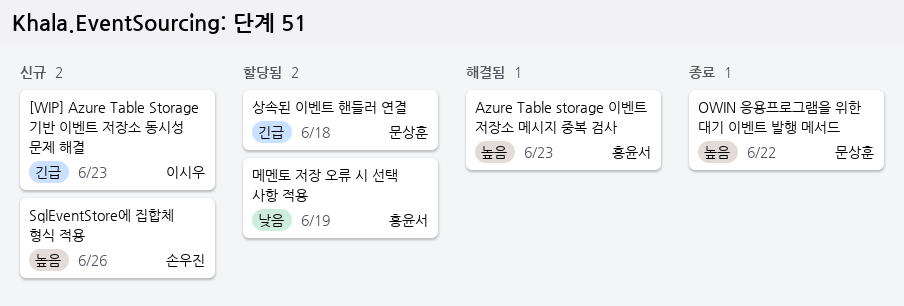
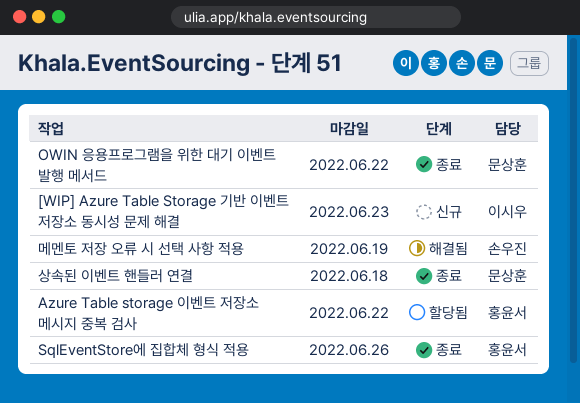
Azure Table storage 이벤트 저장소 메시지 중복 검사, status: 해결됨 -> 할당됨
Azure Table storage 이벤트 저장소 메시지 중복 검사, due: Jun 23 -> Jun 22
SqlEventStore에 집합체 형식 적용, status: 신규 -> 종료
SqlEventStore에 집합체 형식 적용, owner: 손우진 -> 홍윤서
메멘토 저장 오류 시 선택 사항 적용, status: 할당됨 -> 해결됨
메멘토 저장 오류 시 선택 사항 적용, owner: 홍윤서 -> 손우진
상속된 이벤트 핸들러 연결, status: 할당됨 -> 종료

